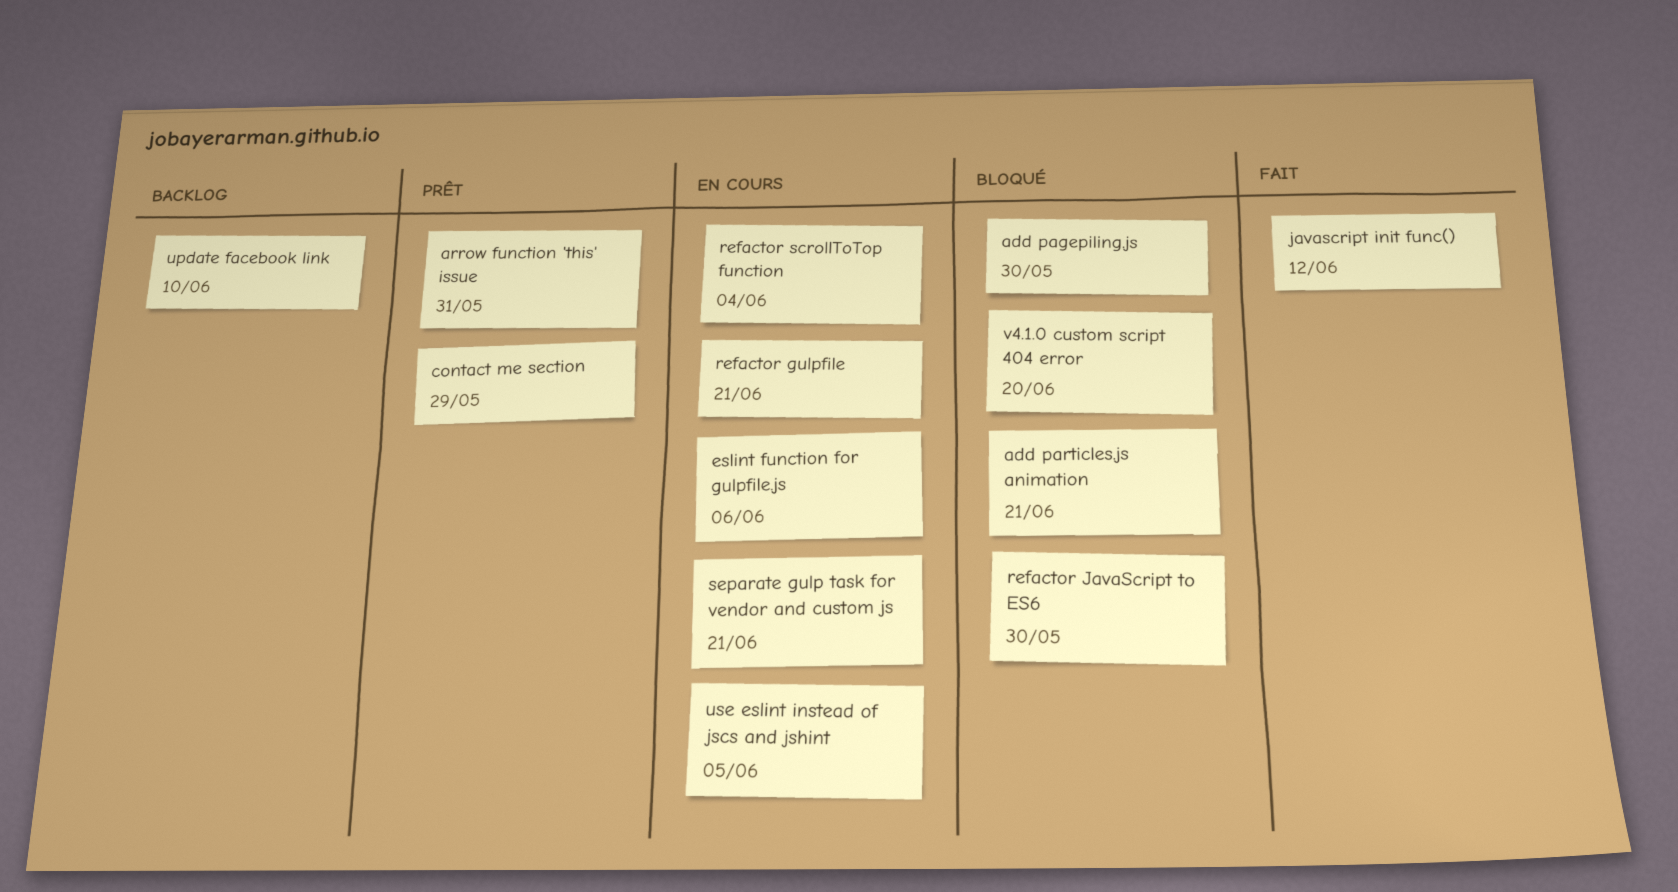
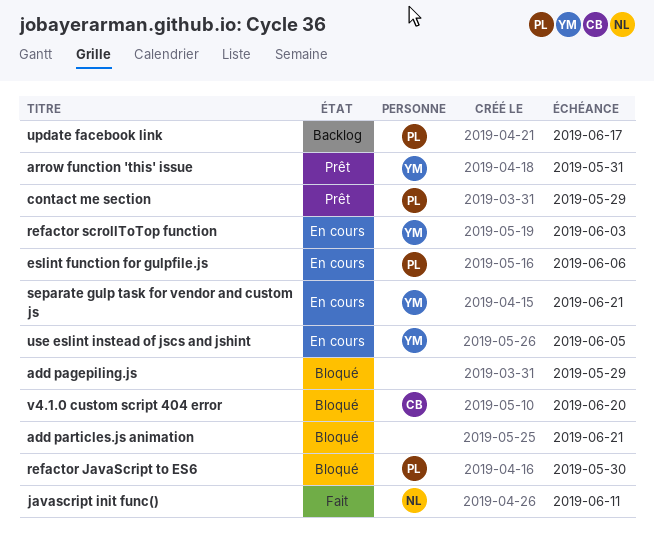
add pagepiling.js, due: May 30 -> May 29
javascript init func(), due: Jun 12 -> Jun 11
refactor gulpfile: present -> none
refactor scrollToTop function, due: Jun 4 -> Jun 3
update facebook link, due: Jun 10 -> Jun 17

